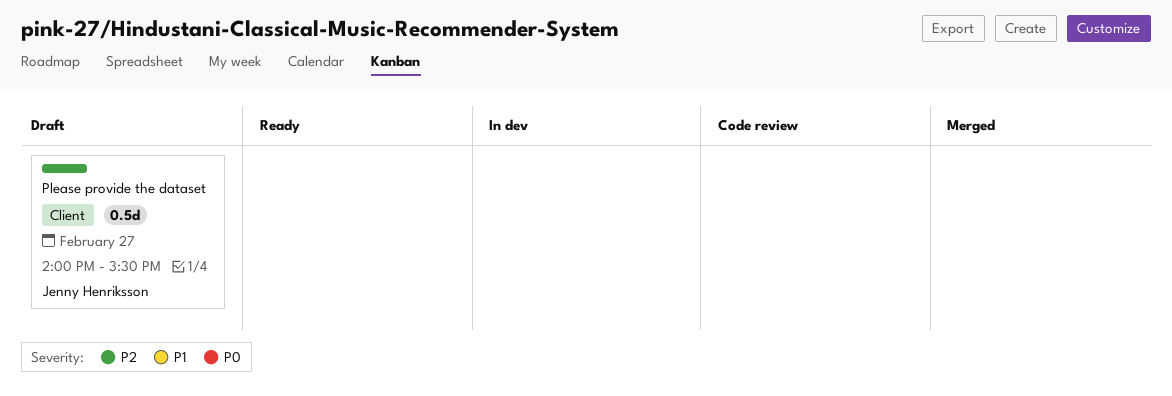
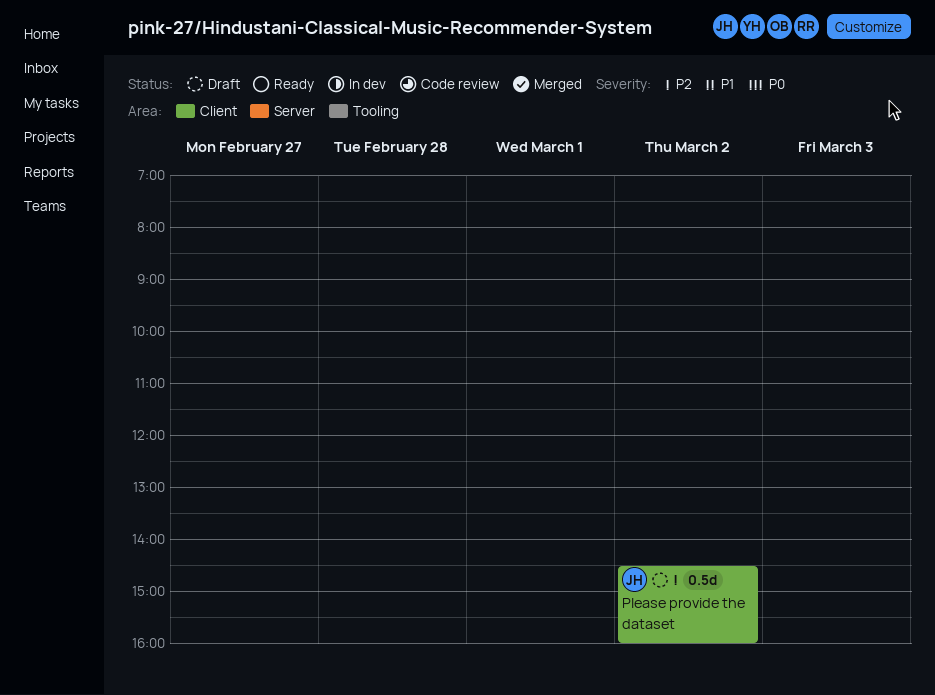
Please provide the dataset, day: Feb 27 -> Mar 2
Please provide the dataset, begins: 14:00 -> 14:30
Please provide the dataset, ends: 15:30 -> 16:00

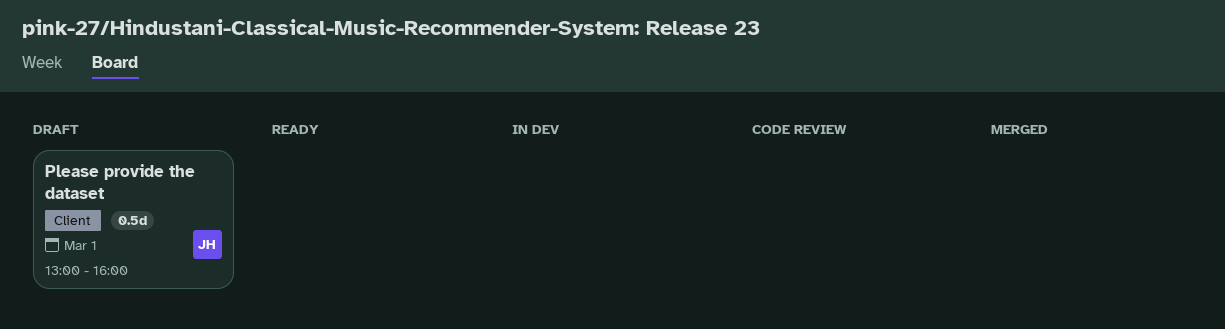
Please provide the dataset, day: Mar 2 -> Mar 1
Please provide the dataset, begins: 14:30 -> 13:00

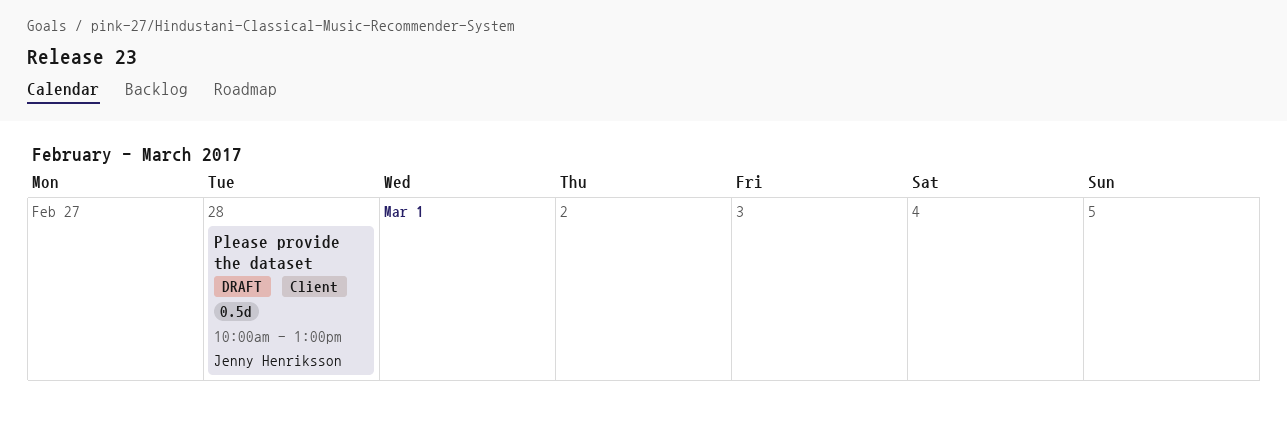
Please provide the dataset, day: Mar 1 -> Feb 28
Please provide the dataset, begins: 13:00 -> 10:00
Please provide the dataset, ends: 16:00 -> 13:00

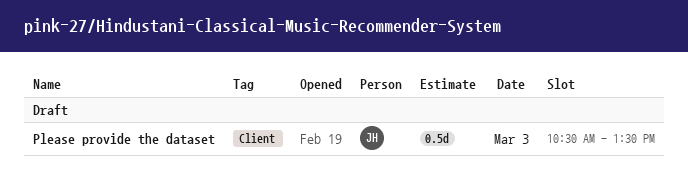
Please provide the dataset, day: Feb 28 -> Mar 3
Please provide the dataset, begins: 10:00 -> 10:30
Please provide the dataset, ends: 13:00 -> 13:30

